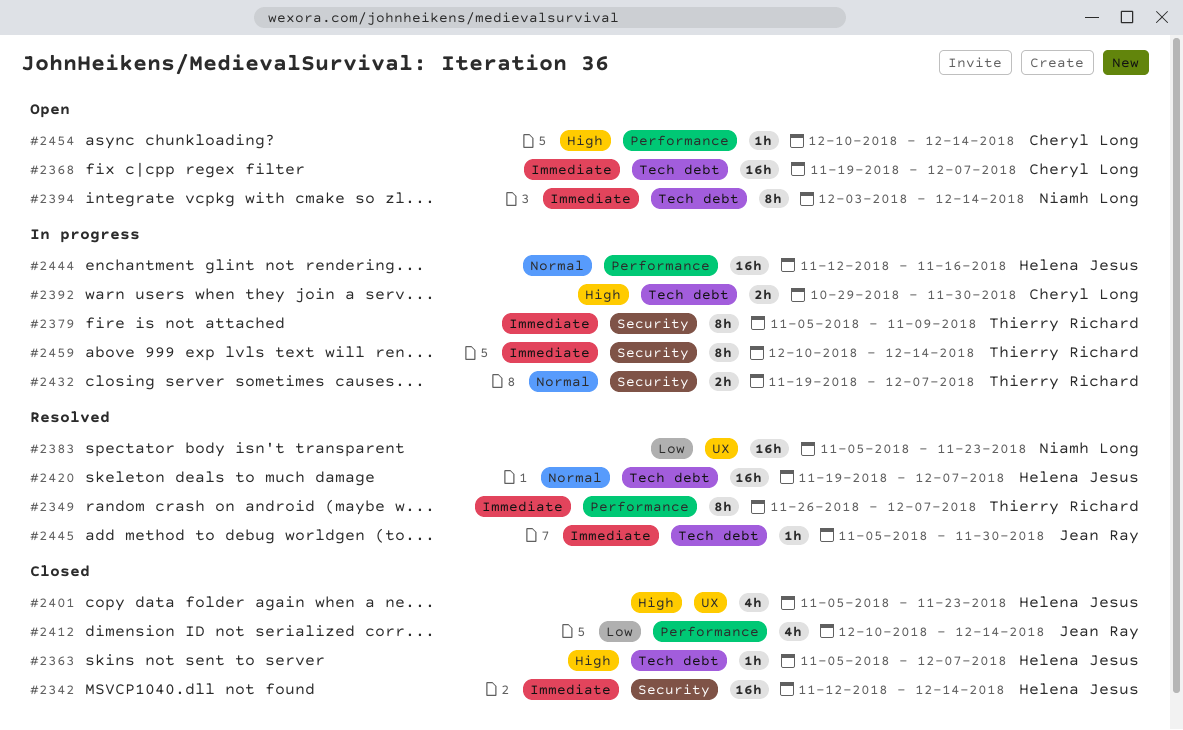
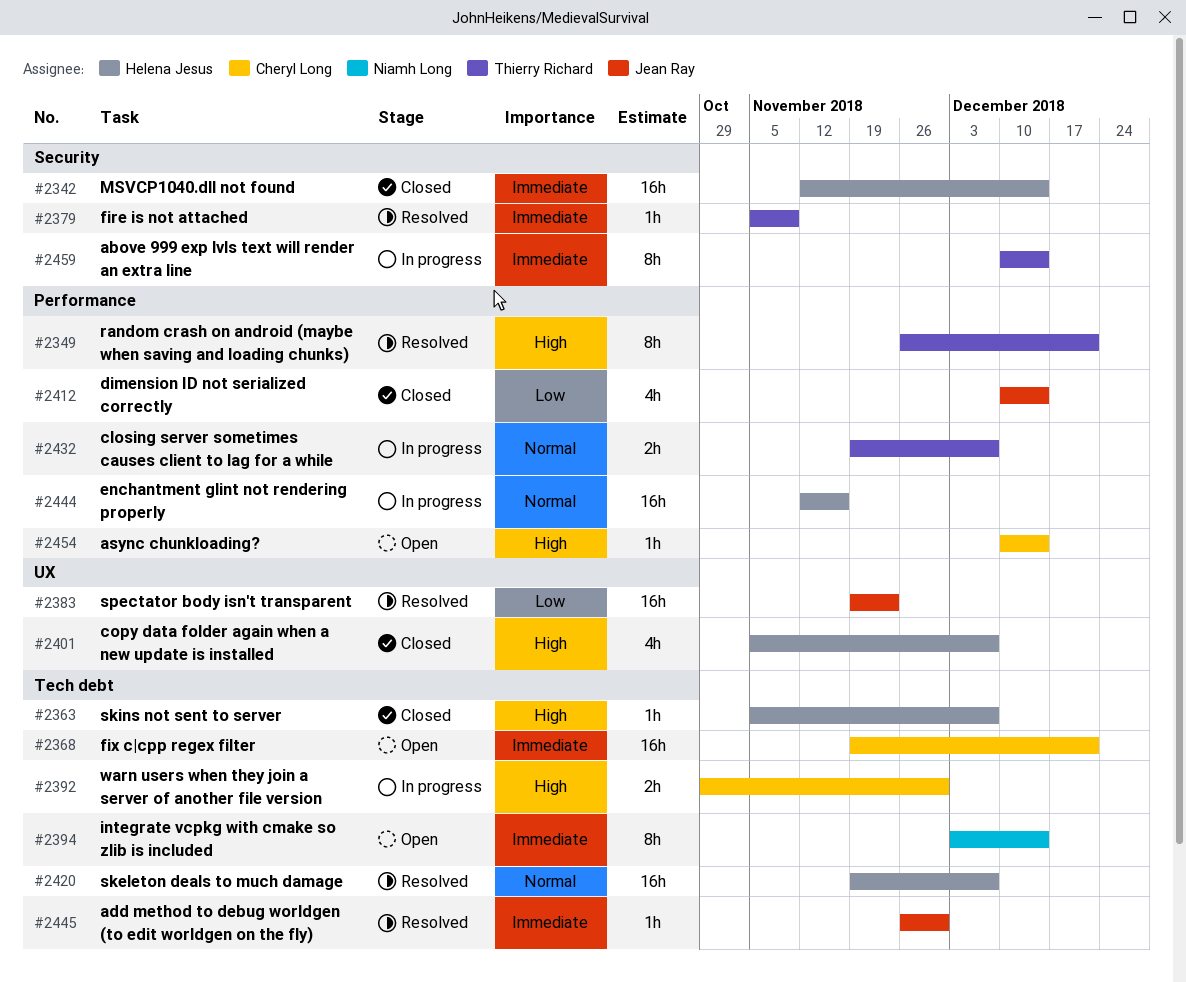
#2349, priority: Immediate -> High
#2349, due: Dec 7 -> Dec 21
#2368, due: Dec 7 -> Dec 21
#2379, status: In progress -> Resolved
#2379, estimate: 8h -> 1h
#2383, owner: Niamh Long -> Jean Ray
#2383, start: Nov 5 -> Nov 19
#2401, due: Nov 23 -> Dec 7
#2432, label: Security -> Performance
#2445, start: Nov 5 -> Nov 26

